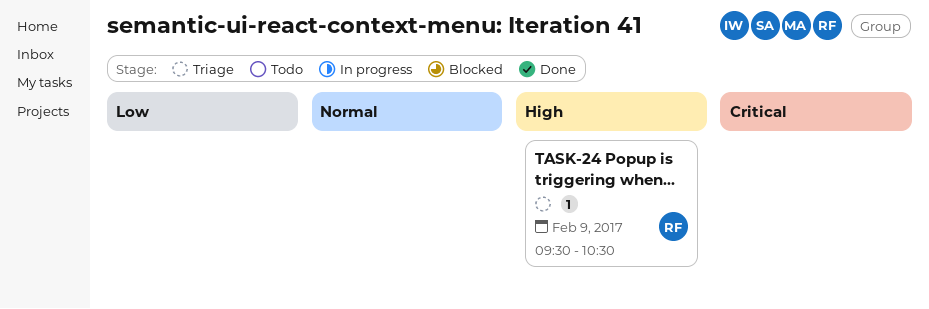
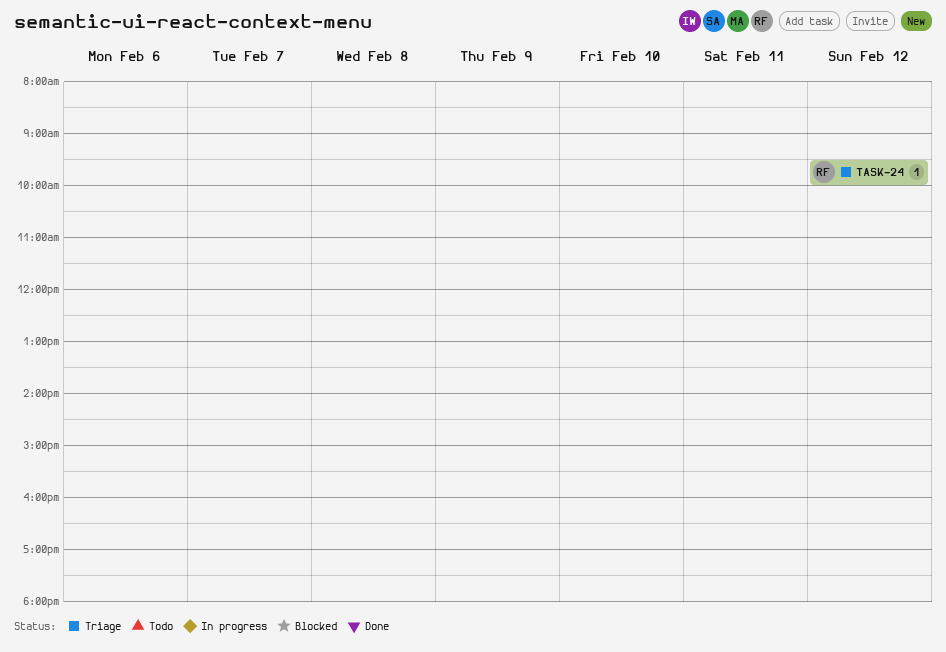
TASK-24, day: Feb 9 -> Feb 12
TASK-24, ends: 10:30 -> 10:00

